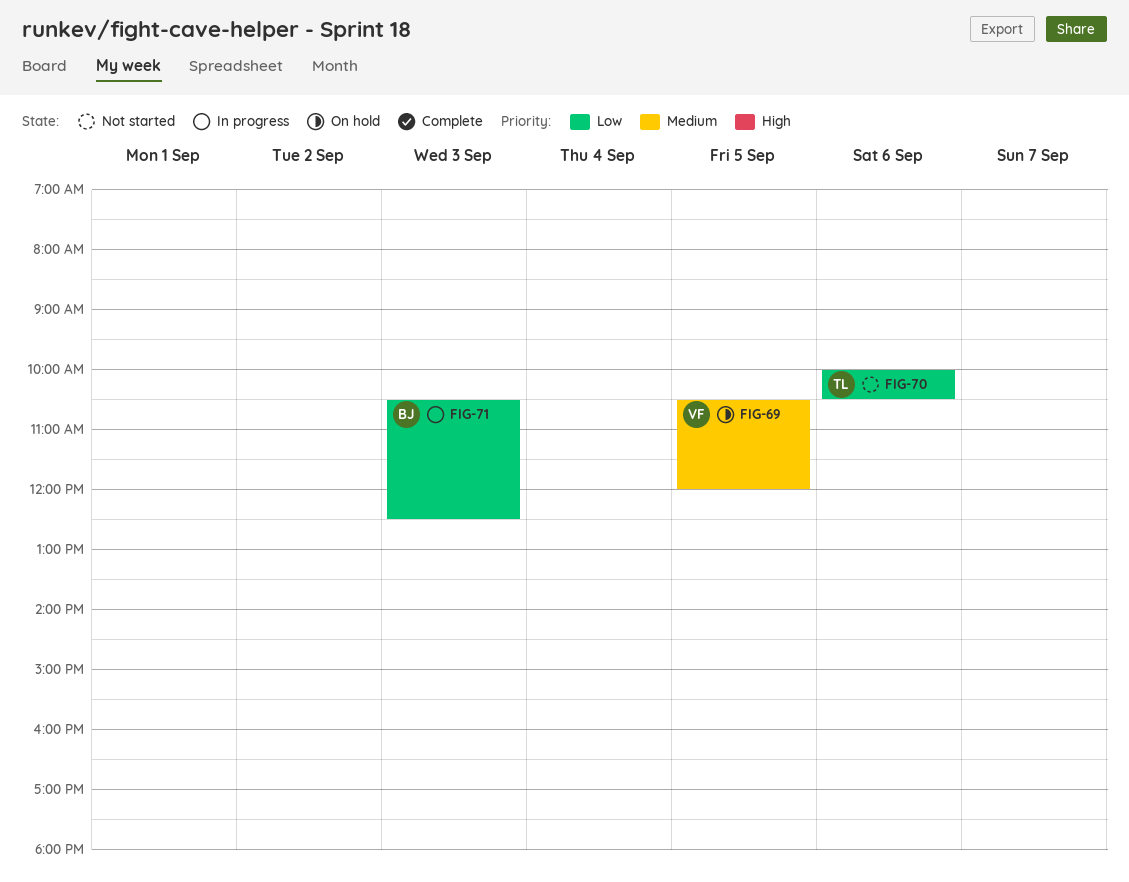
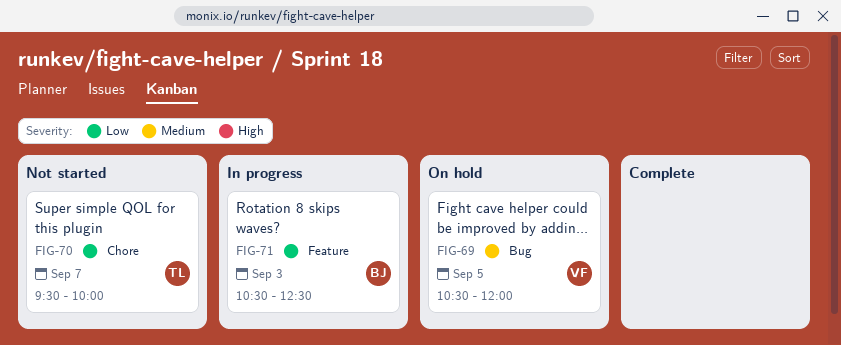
FIG-70, day: Sep 6 -> Sep 7
FIG-70, begins: 10:00 -> 09:30
FIG-70, ends: 10:30 -> 10:00

